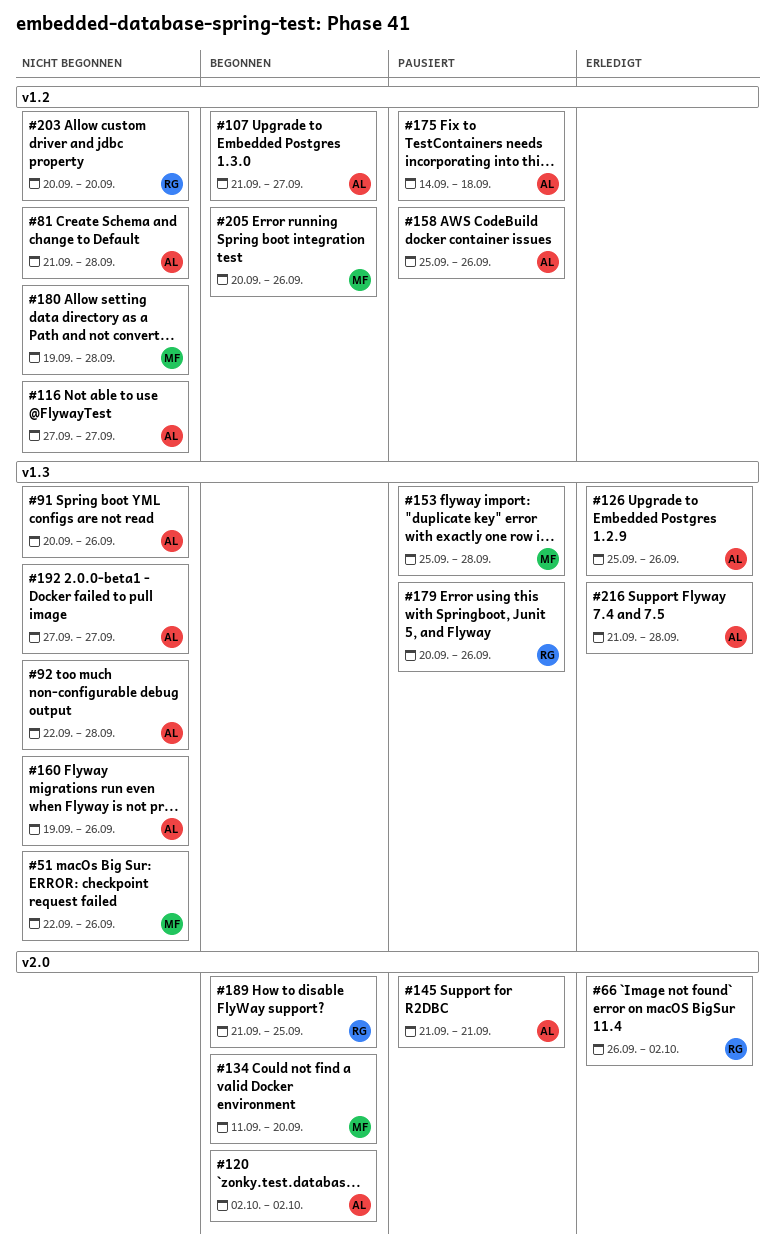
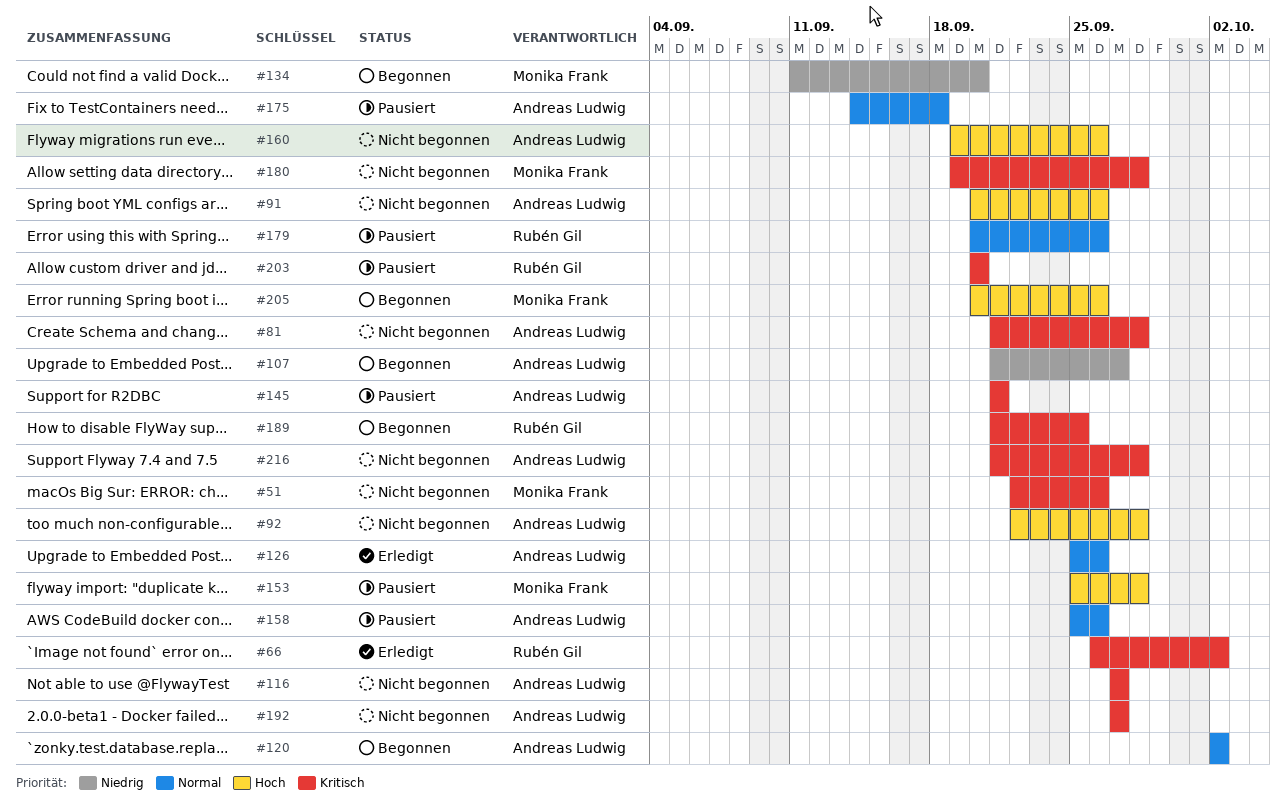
#203, status: Nicht begonnen -> Pausiert
#216, status: Erledigt -> Nicht begonnen

